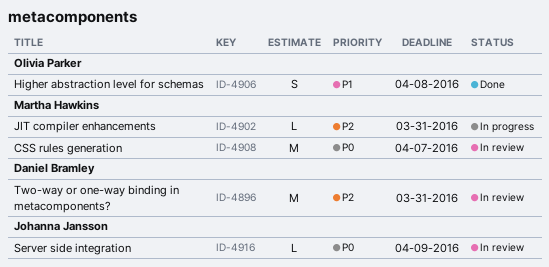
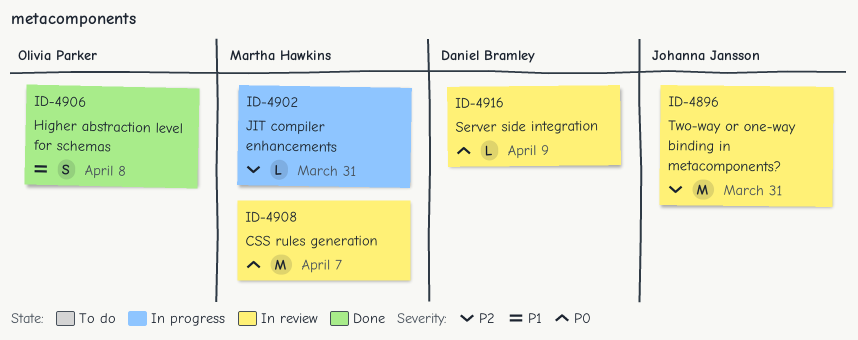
ID-4896, owner: Daniel Bramley -> Johanna Jansson
ID-4916, owner: Johanna Jansson -> Daniel Bramley

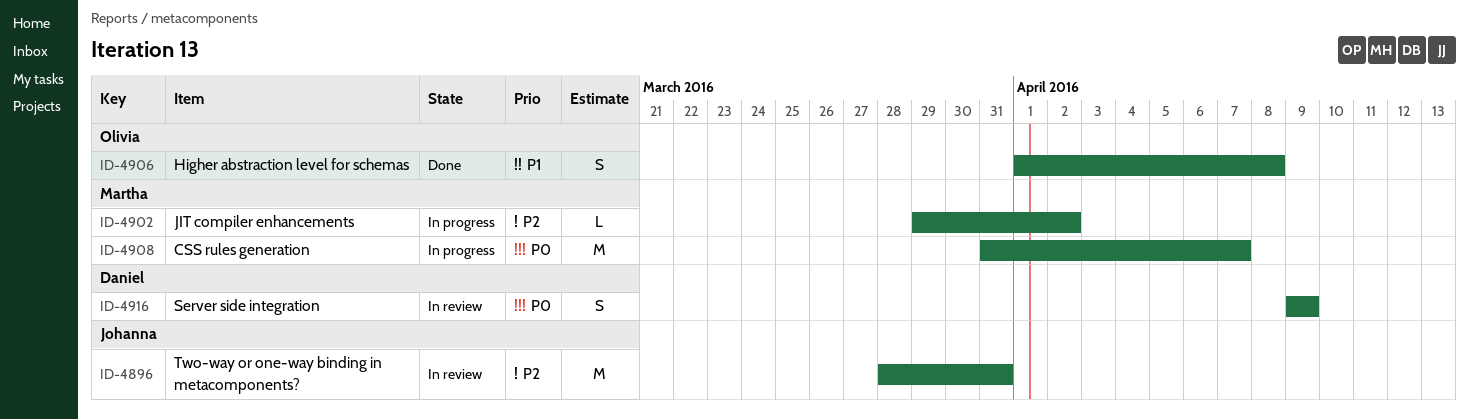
ID-4902, due: Mar 31 -> Apr 2
ID-4908, status: In review -> In progress
ID-4916, estimate: L -> S

